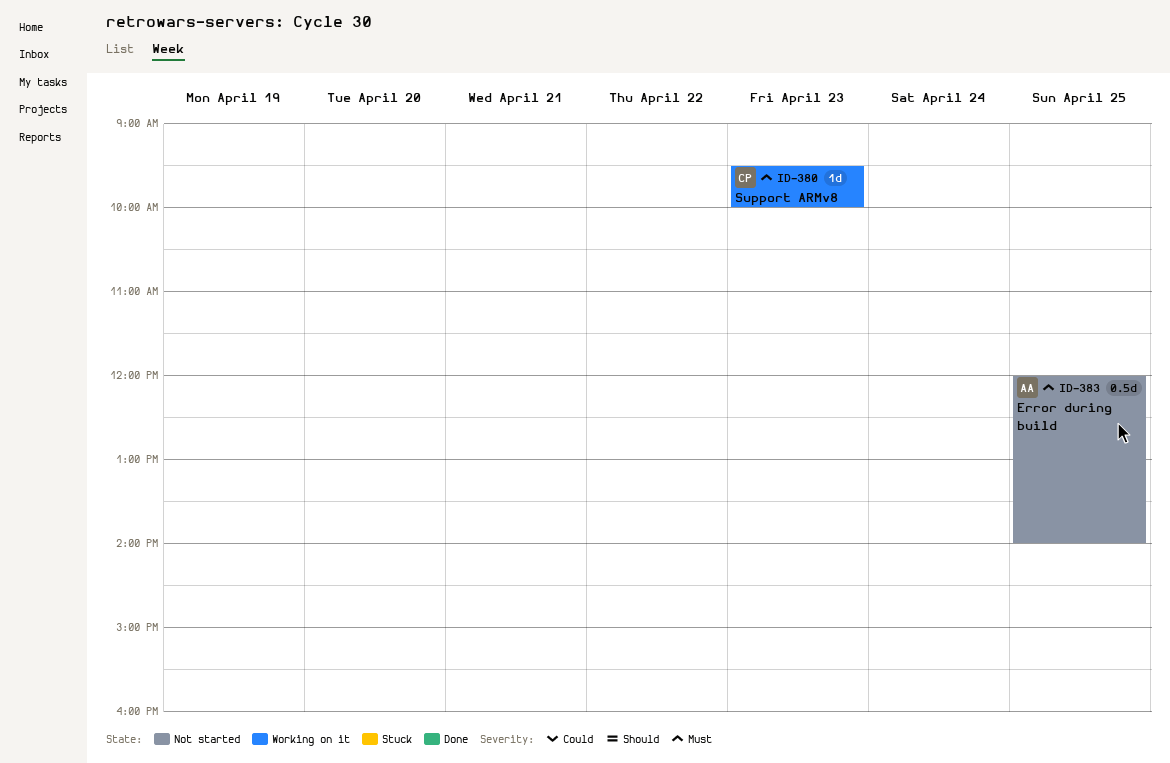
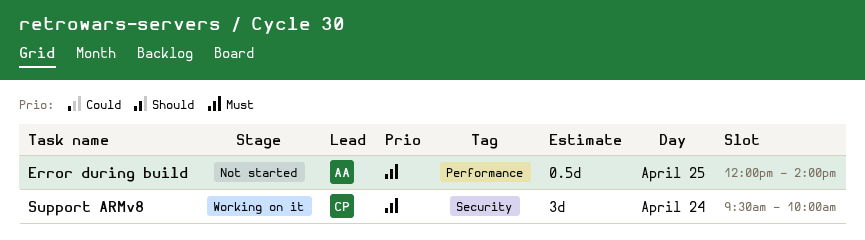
Support ARMv8, estimate: 1d -> 3d
Support ARMv8, day: Apr 23 -> Apr 24

